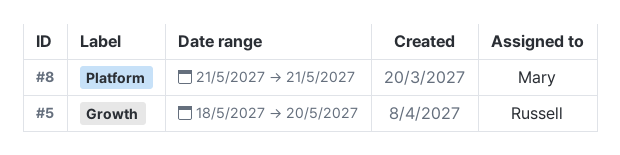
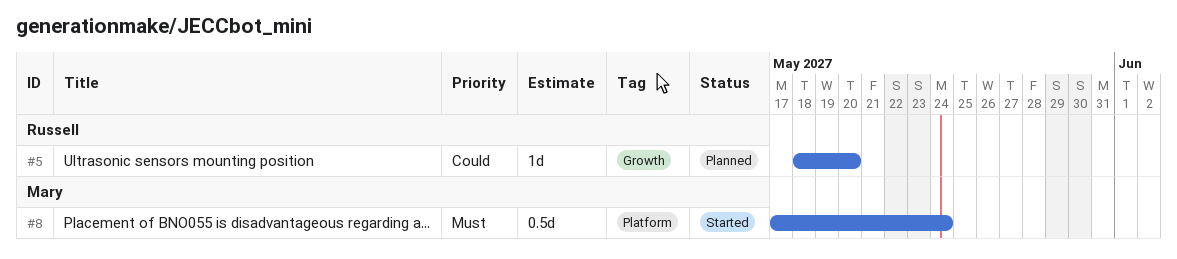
#8, start: May 21 -> May 17
#8, due: May 21 -> May 24

